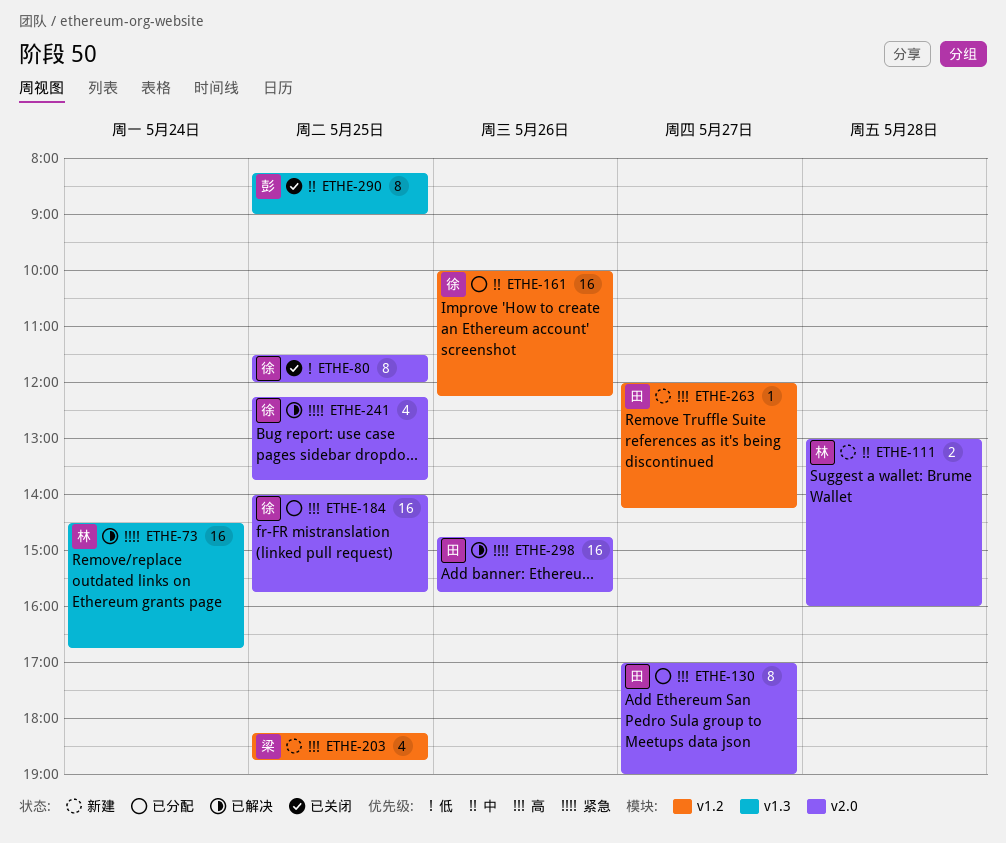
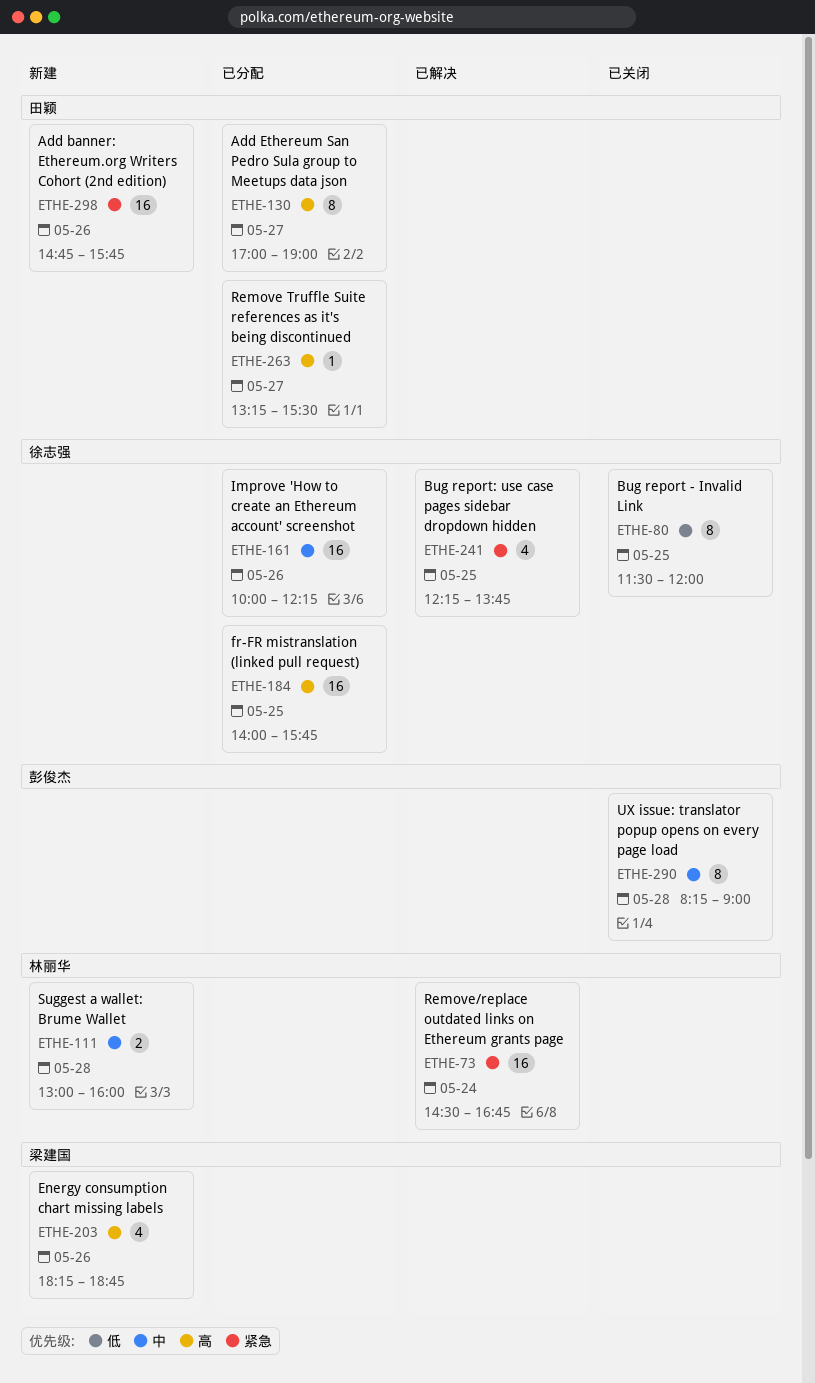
ETHE-203, day: May 25 -> May 26
ETHE-263, status: 新建 -> 已分配
ETHE-263, begins: 12:00 -> 13:15
ETHE-263, ends: 14:15 -> 15:30
ETHE-290, day: May 25 -> May 28
ETHE-298, status: 已解决 -> 新建

